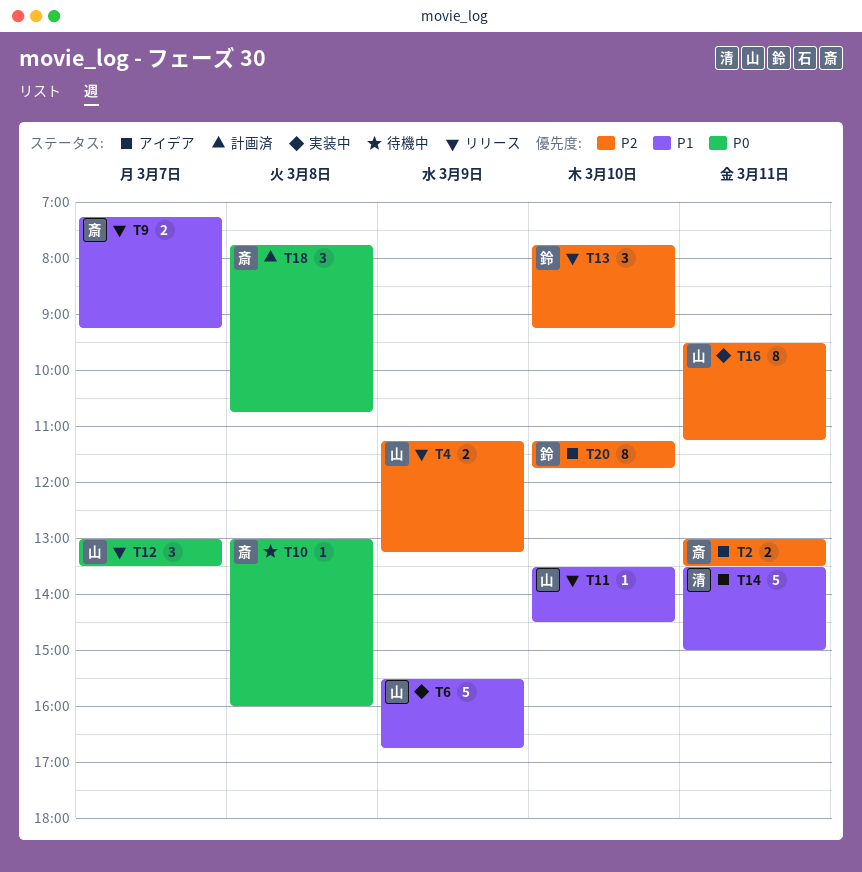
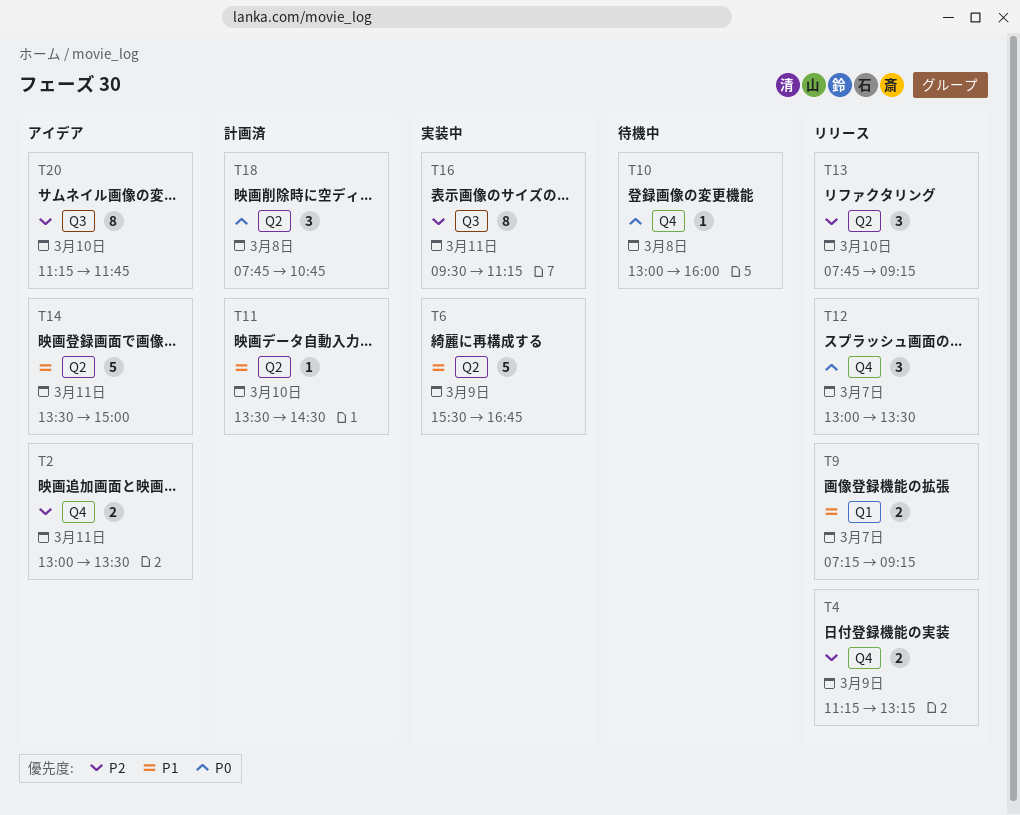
T11, status: リリース -> 計画済

